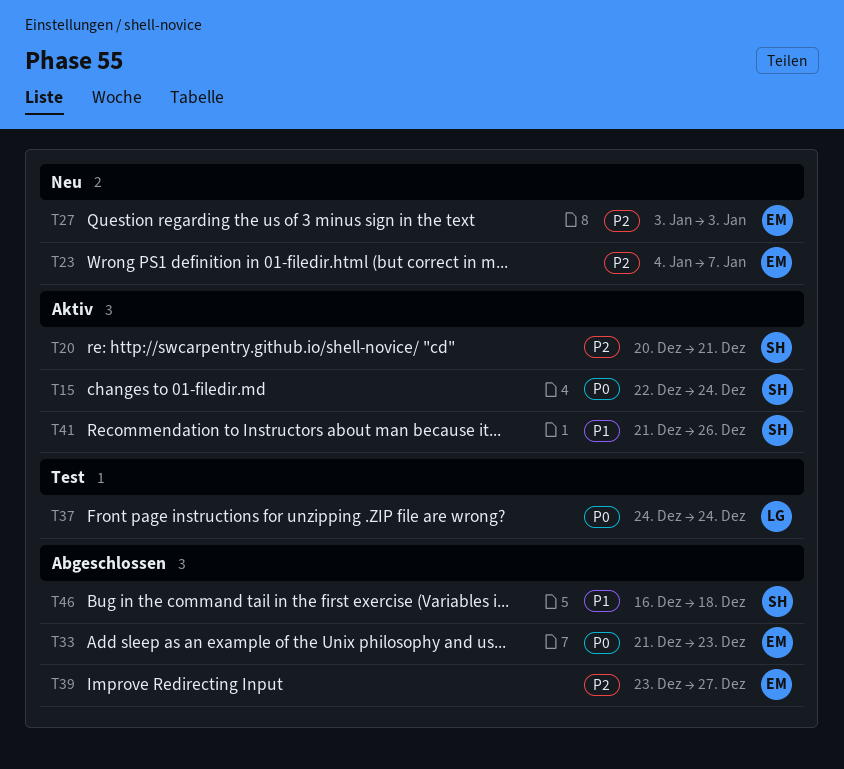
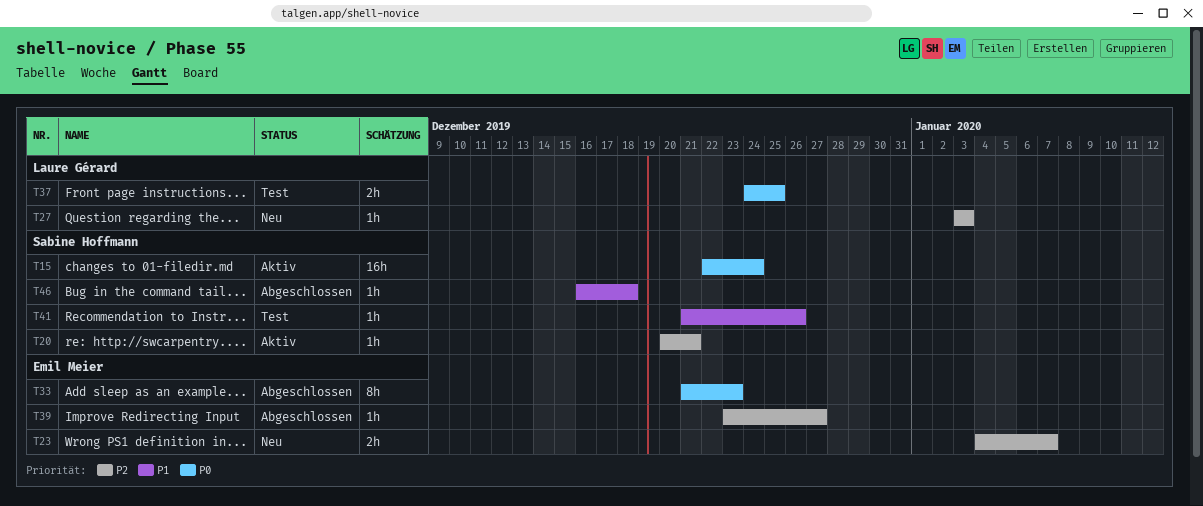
T27, owner: Emil Meier -> Laure Gérard
T37, due: Dec 24 -> Dec 25
T41, status: Aktiv -> Test

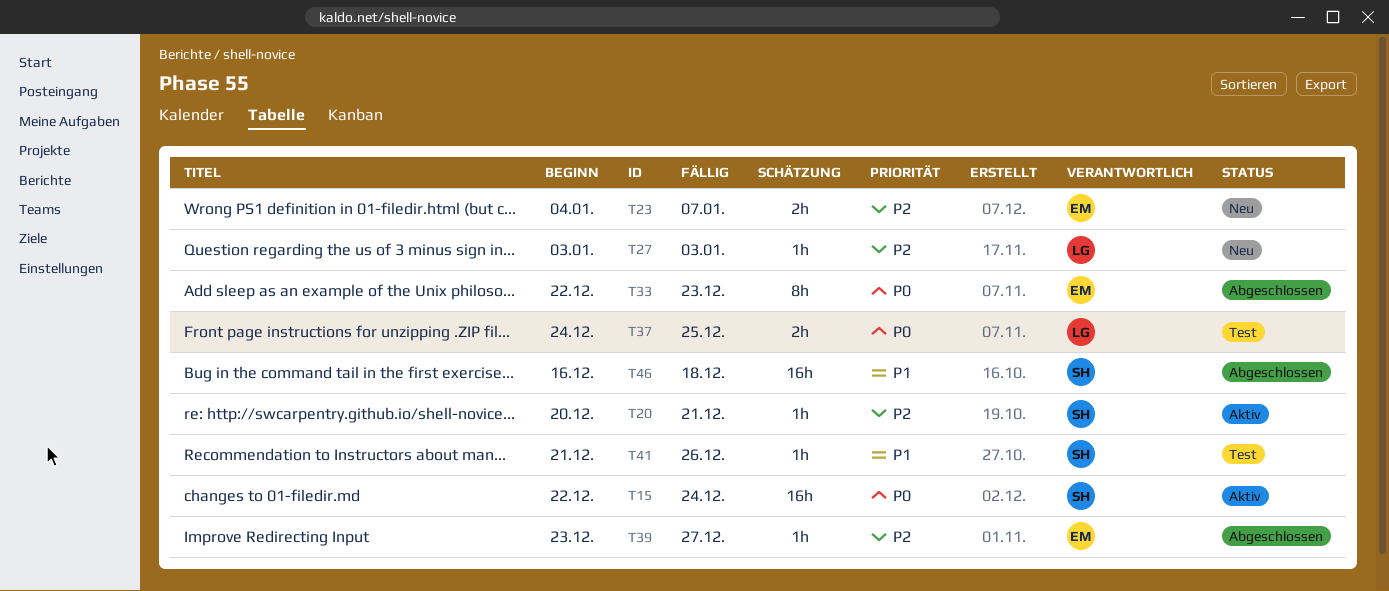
T33, start: Dec 21 -> Dec 22
T46, estimate: 1h -> 16h

